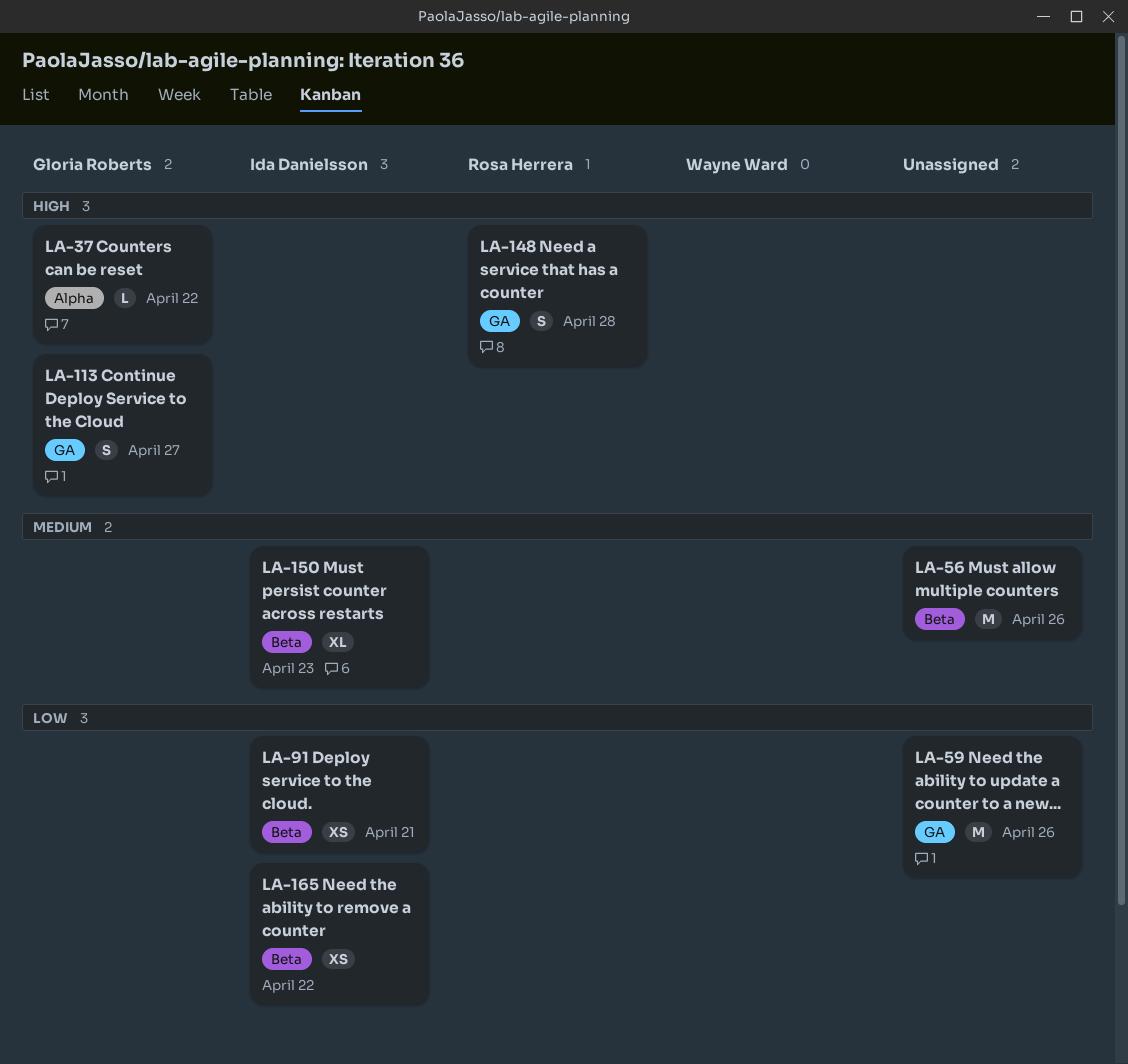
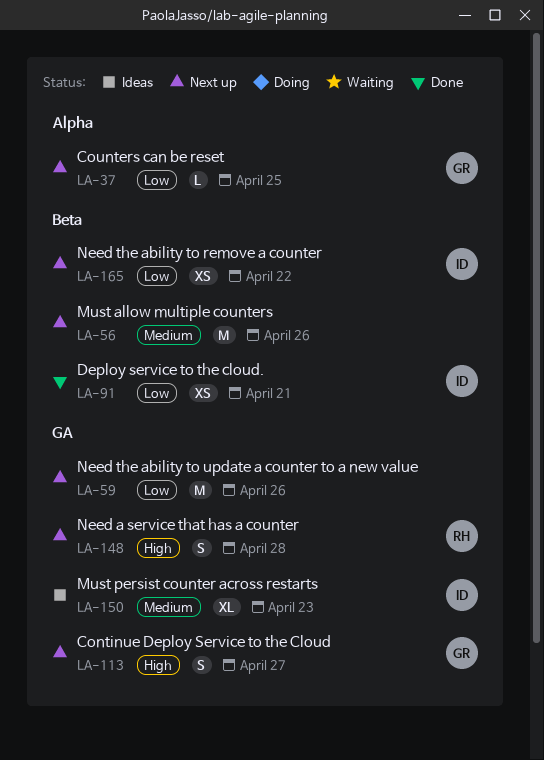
LA-37, priority: High -> Low
LA-37, due: Apr 22 -> Apr 25
LA-150, label: Beta -> GA

